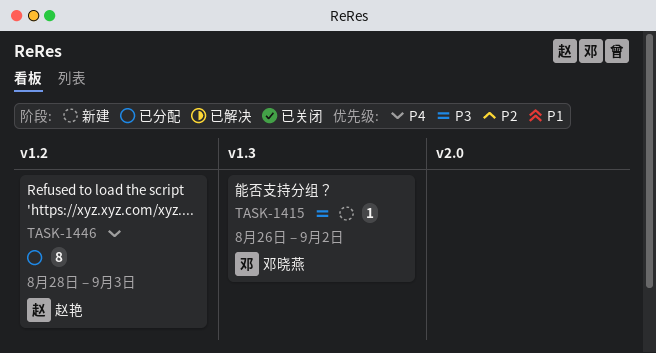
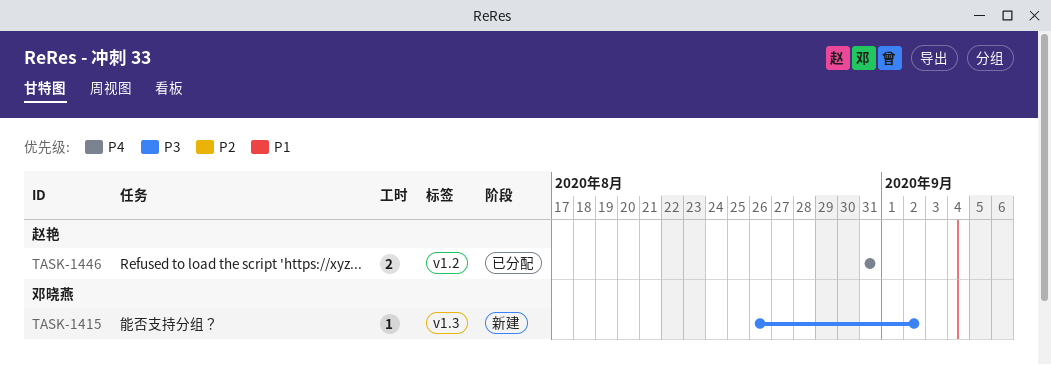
TASK-1446, estimate: 8 -> 2
TASK-1446, start: Aug 28 -> Aug 31
TASK-1446, due: Sep 3 -> Aug 31

